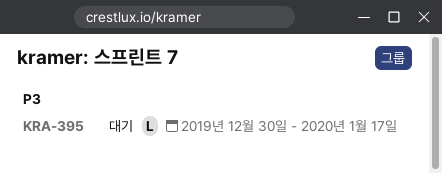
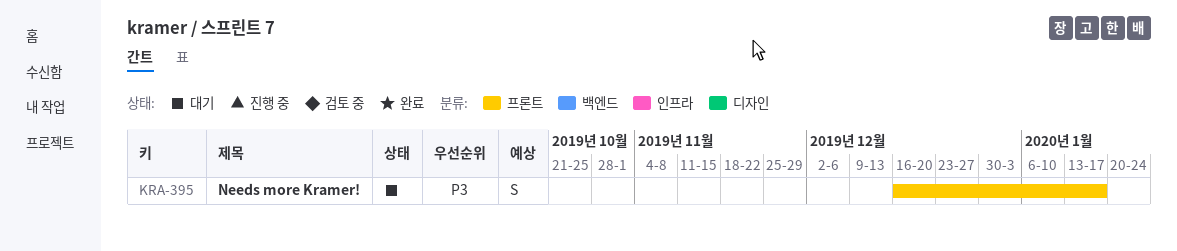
KRA-395, estimate: L -> S
KRA-395, start: Dec 30 -> Dec 16

